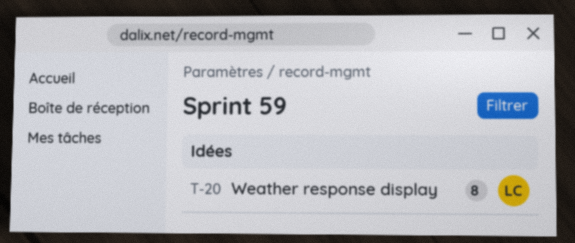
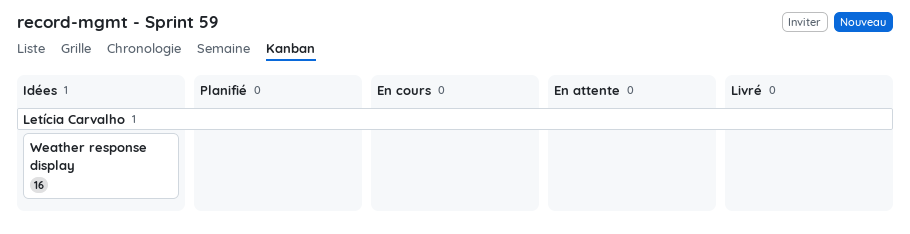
Weather response display, estimate: 8 -> 16

